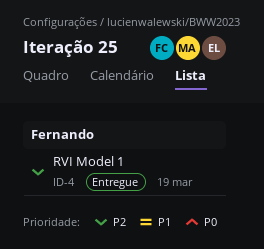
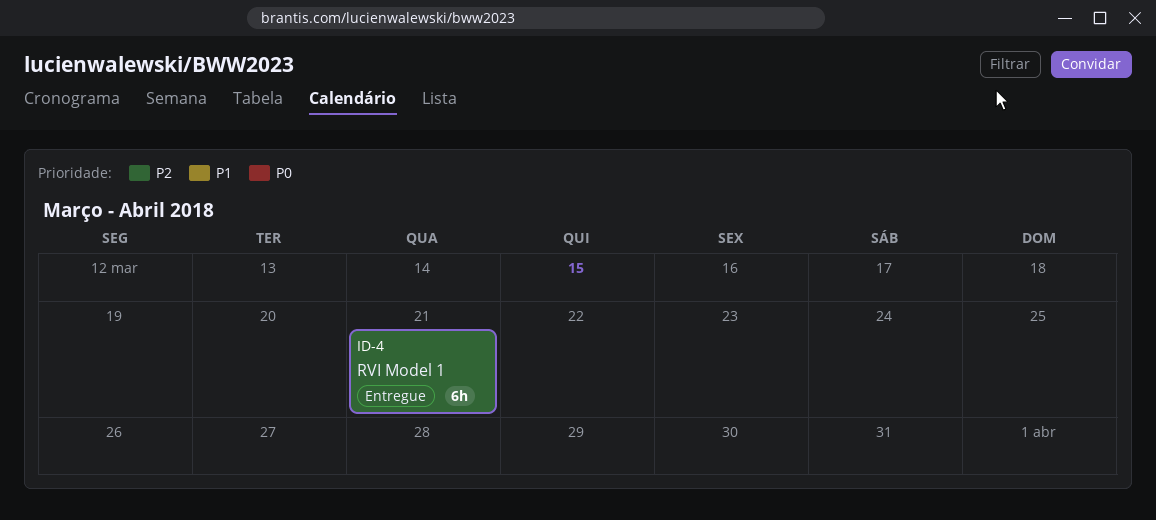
ID-4, due: Mar 19 -> Mar 21

